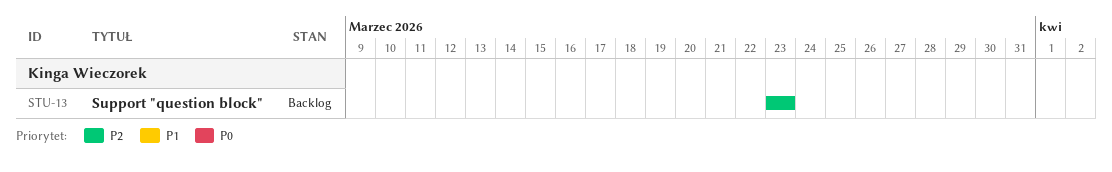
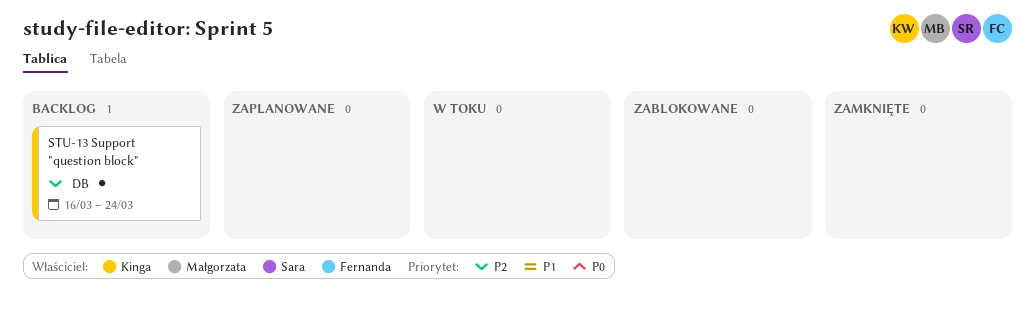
STU-13, start: Mar 23 -> Mar 16
STU-13, due: Mar 23 -> Mar 24

